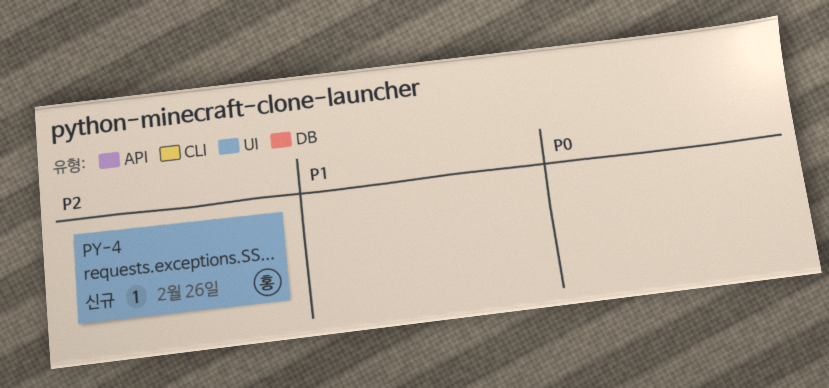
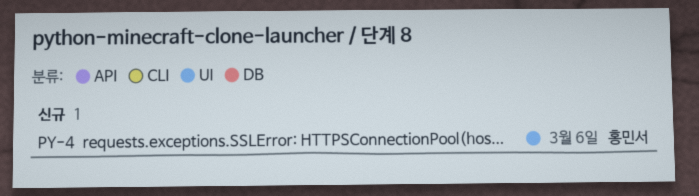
PY-4, due: Feb 26 -> Mar 6

